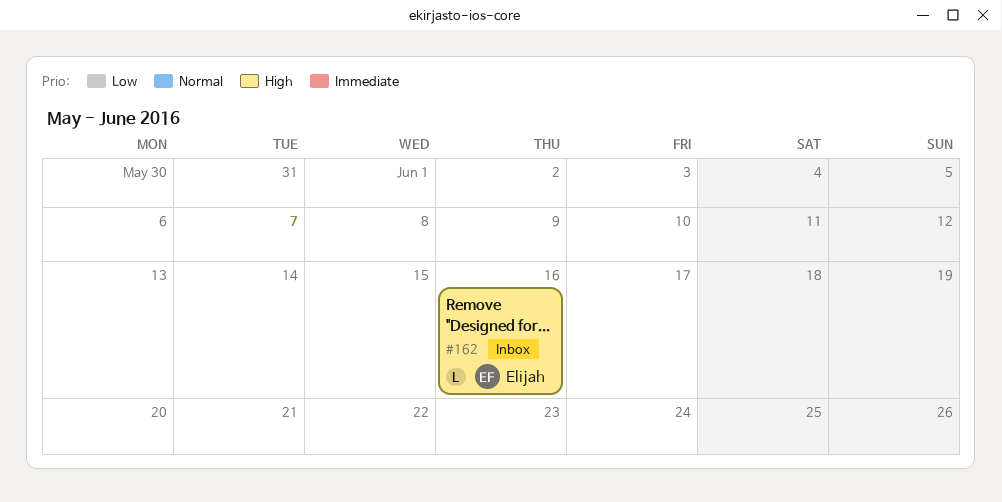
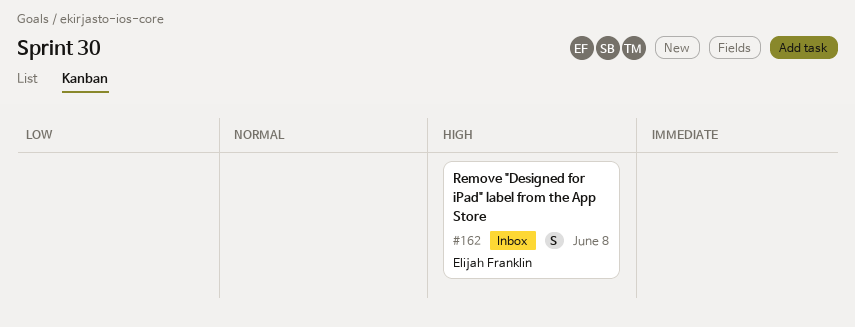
#162, estimate: L -> S
#162, due: Jun 16 -> Jun 8

